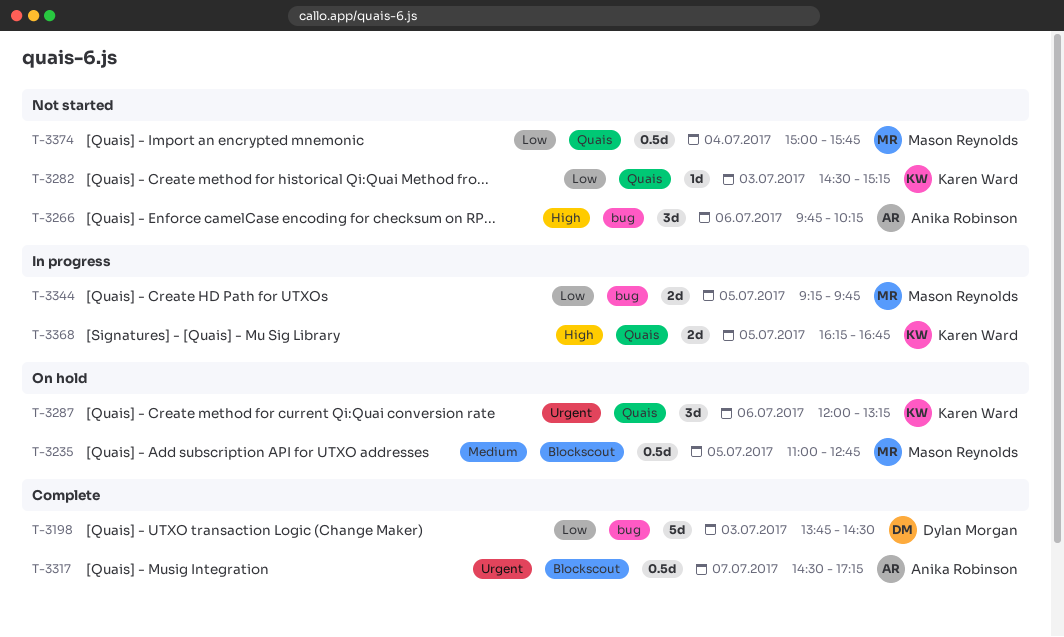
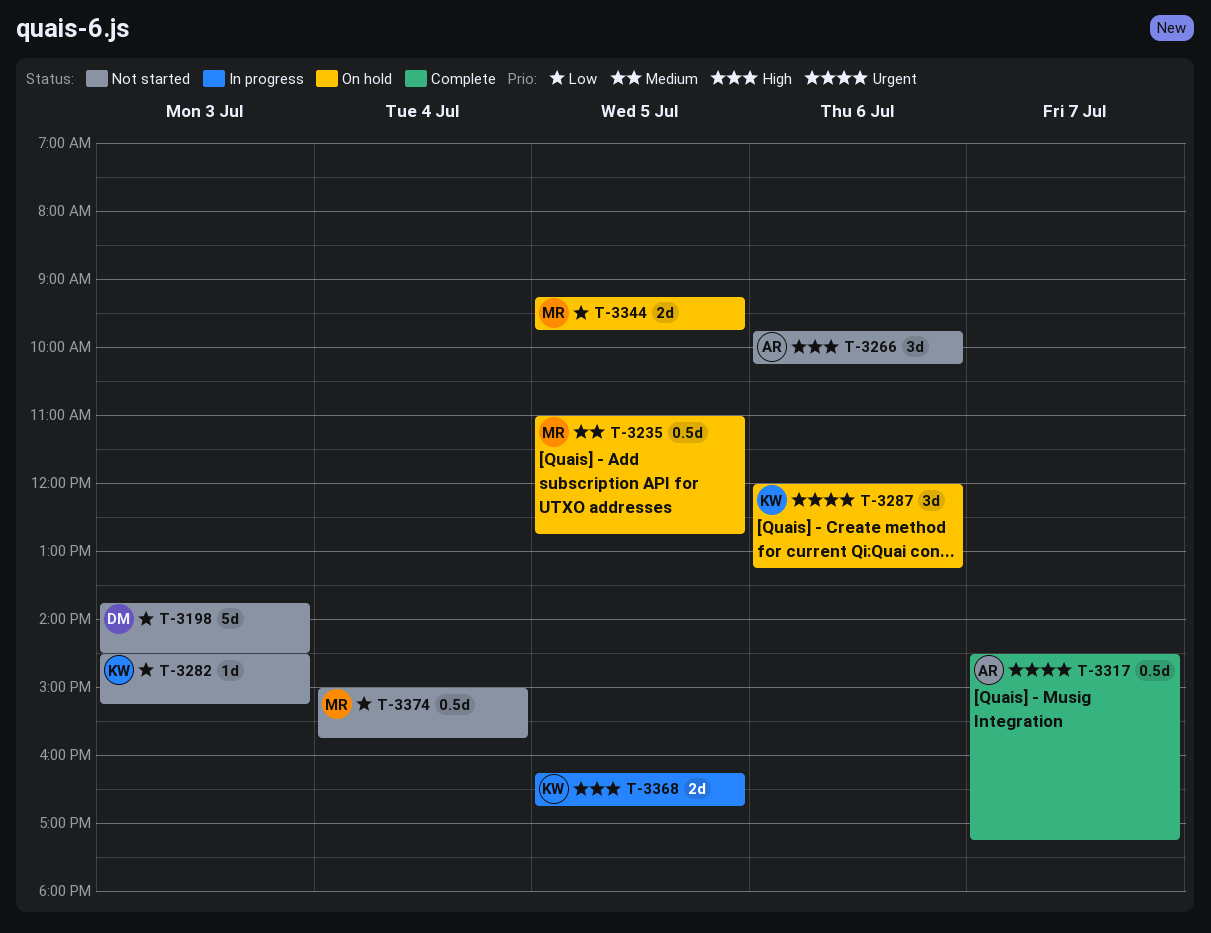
T-3198, status: Complete -> Not started
T-3344, status: In progress -> On hold

